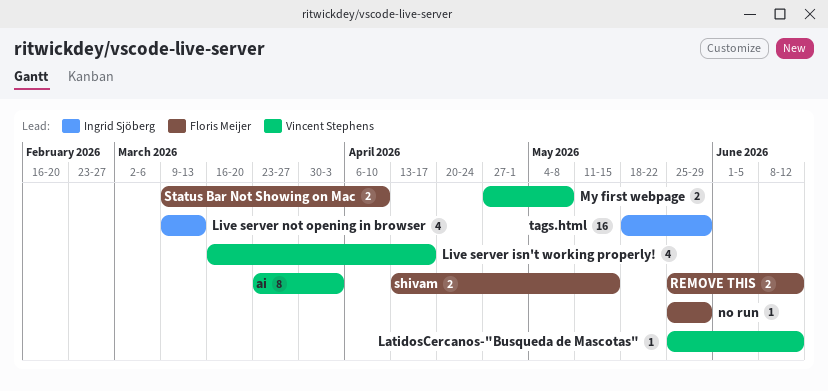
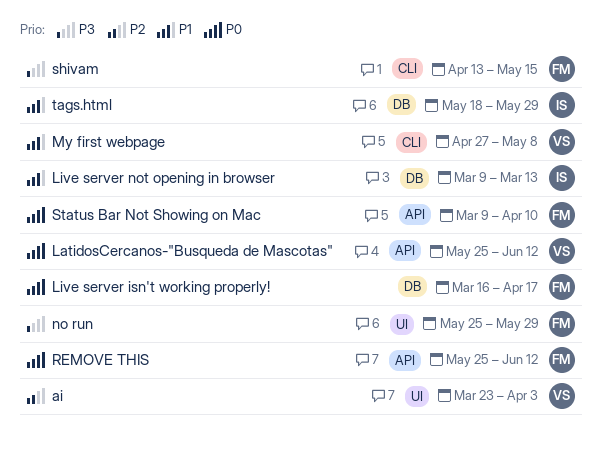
Live server isn't working properly!, owner: Vincent Stephens -> Floris Meijer

